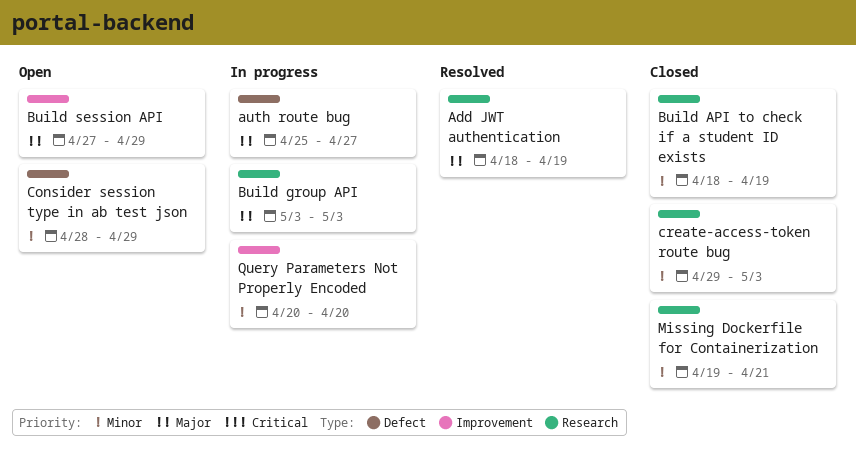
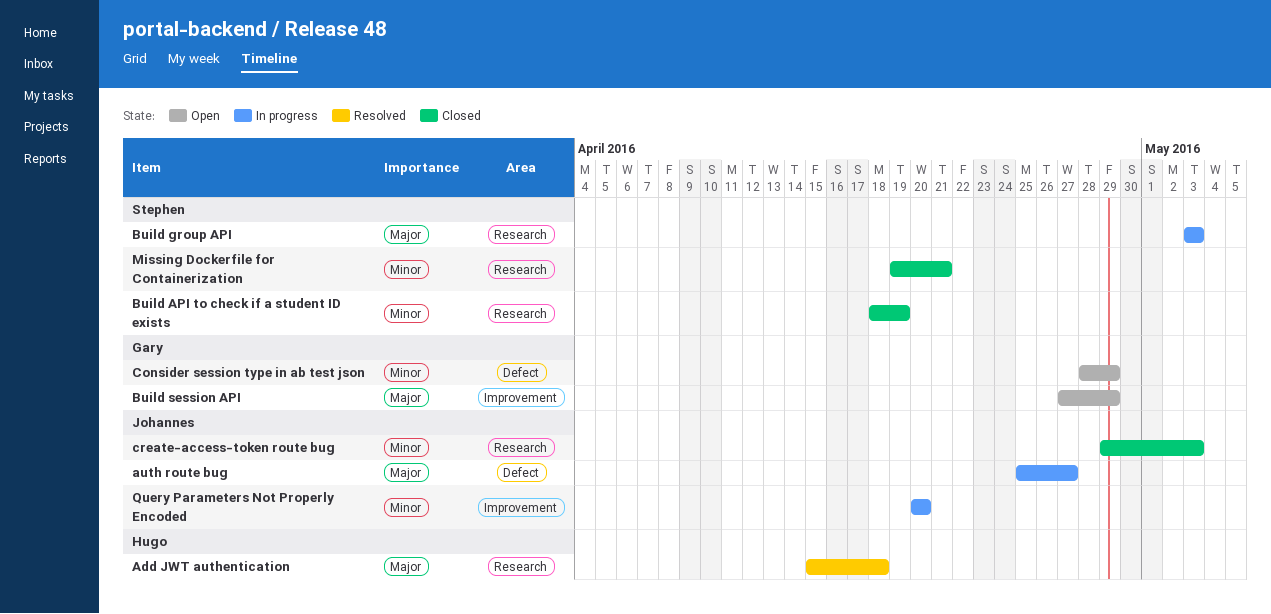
Add JWT authentication, start: Apr 18 -> Apr 15
Add JWT authentication, due: Apr 19 -> Apr 18

